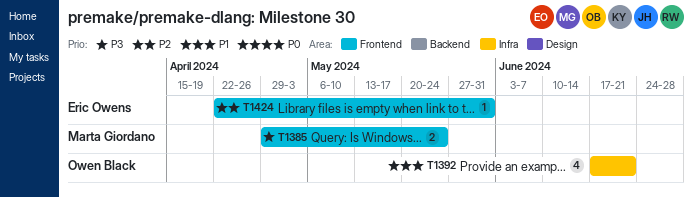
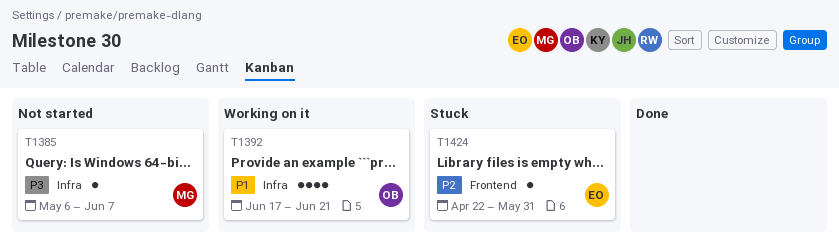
T1385, label: Frontend -> Infra
T1385, estimate: 2 -> 1
T1385, start: Apr 29 -> May 6
T1385, due: May 24 -> Jun 7

